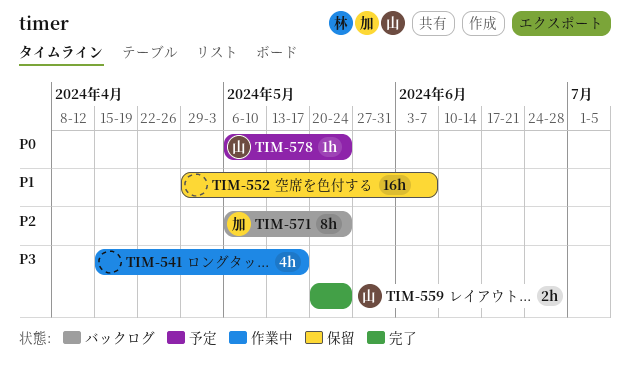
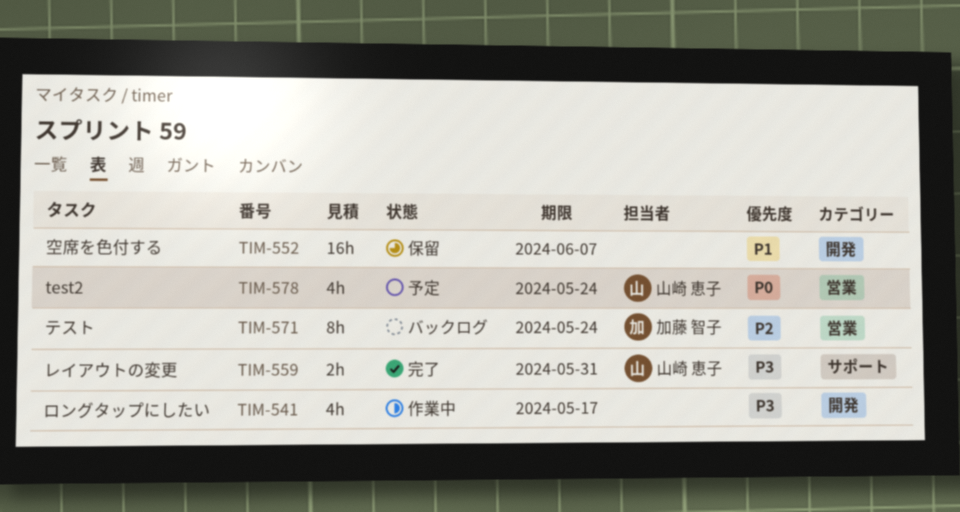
TIM-559, due: May 24 -> May 31
TIM-578, estimate: 1h -> 4h

